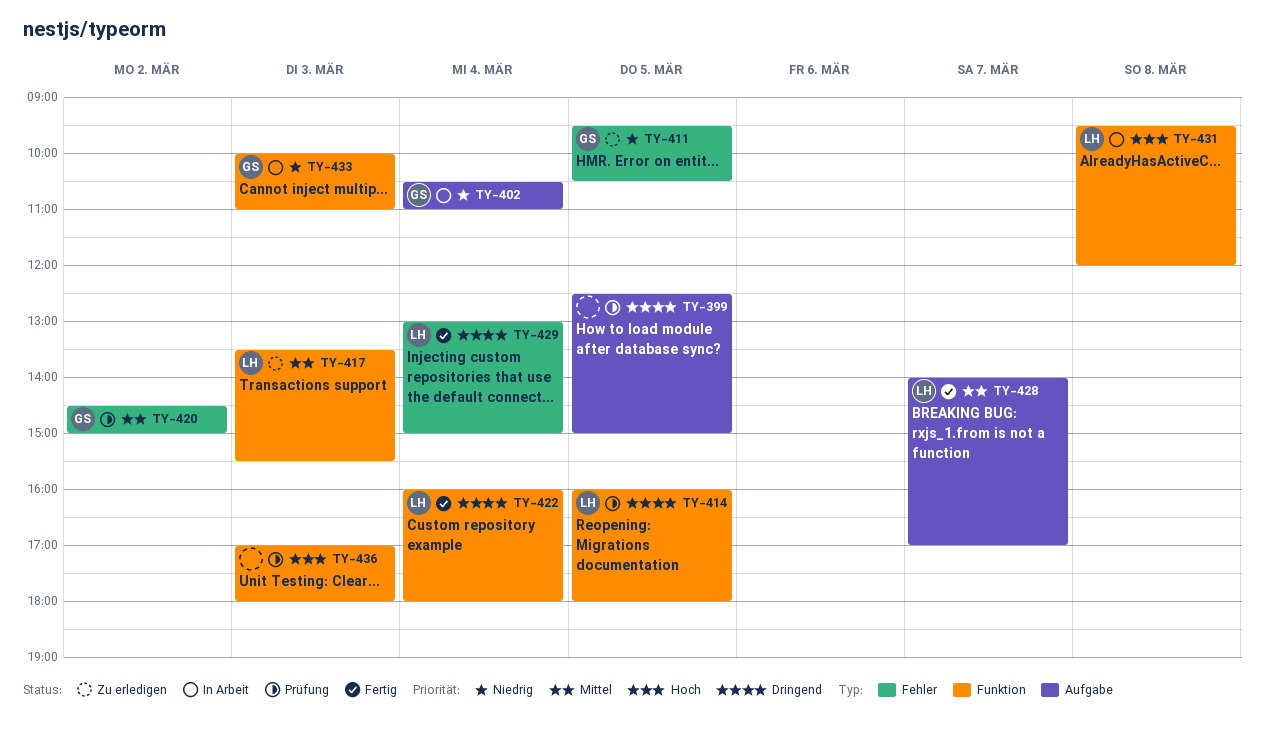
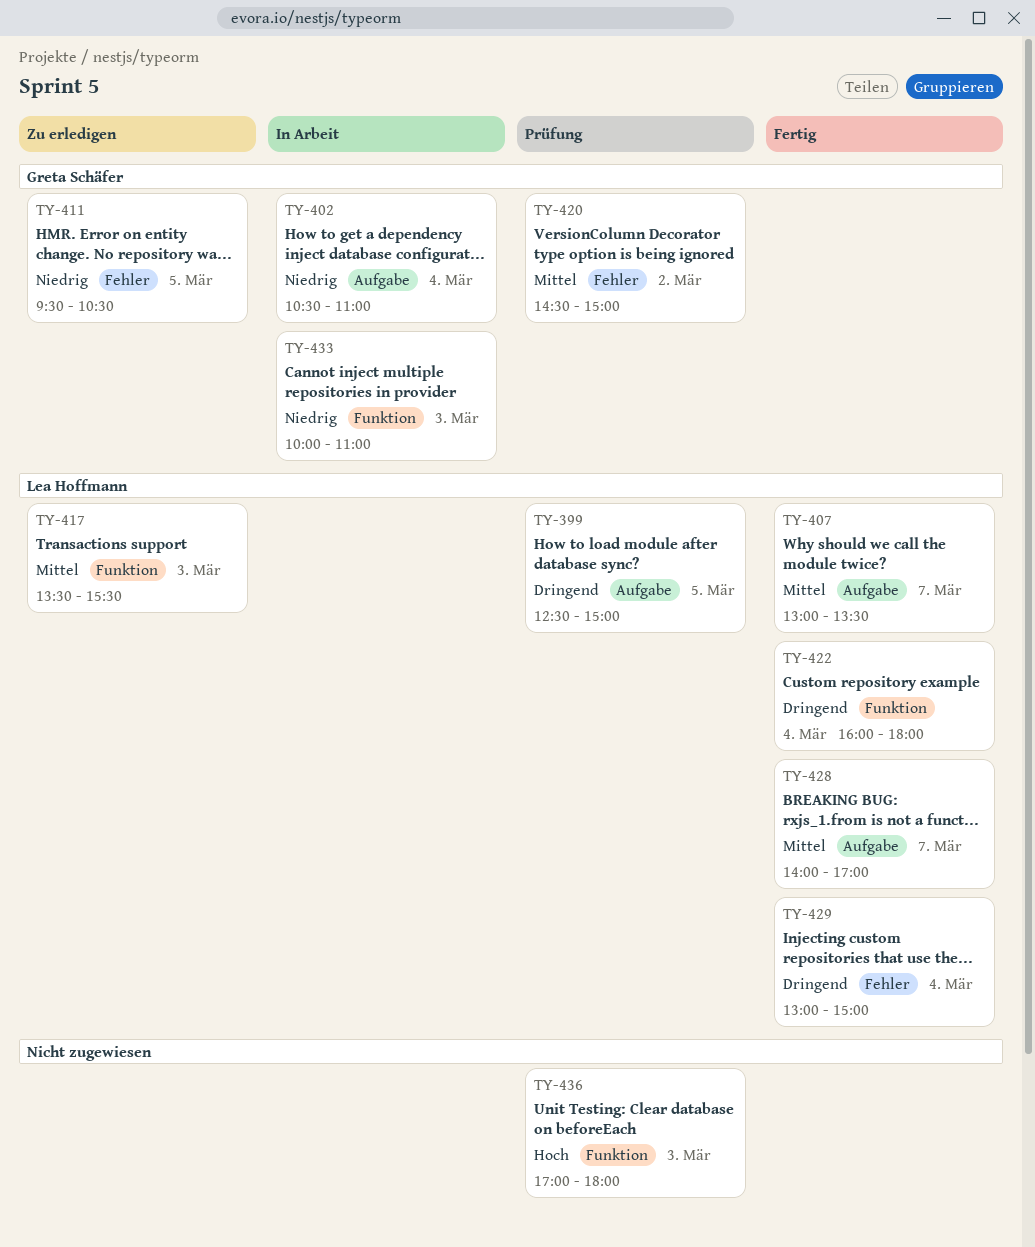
TY-399, owner: none -> Lea Hoffmann
TY-407: none -> present
TY-414: present -> none
TY-431: present -> none

